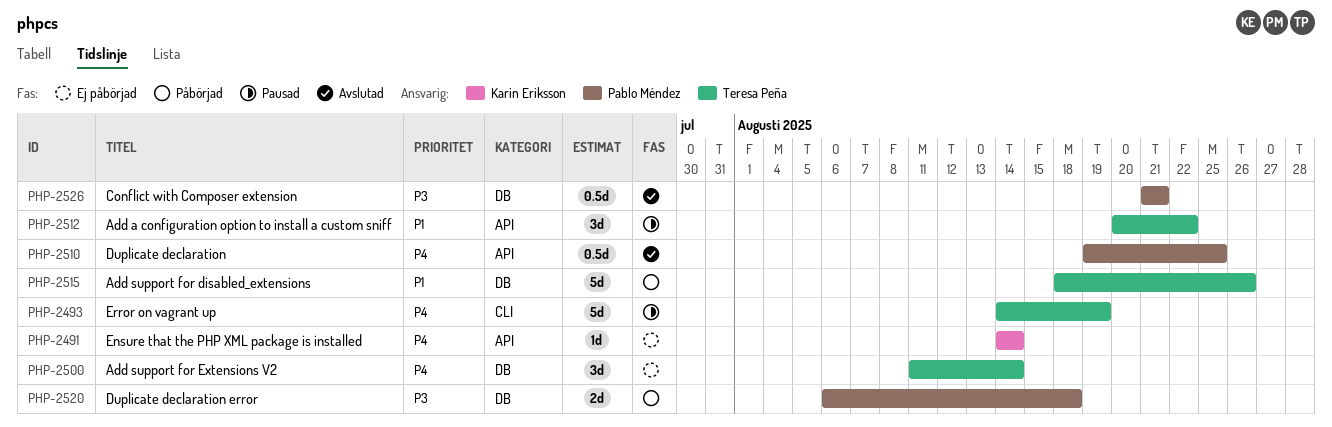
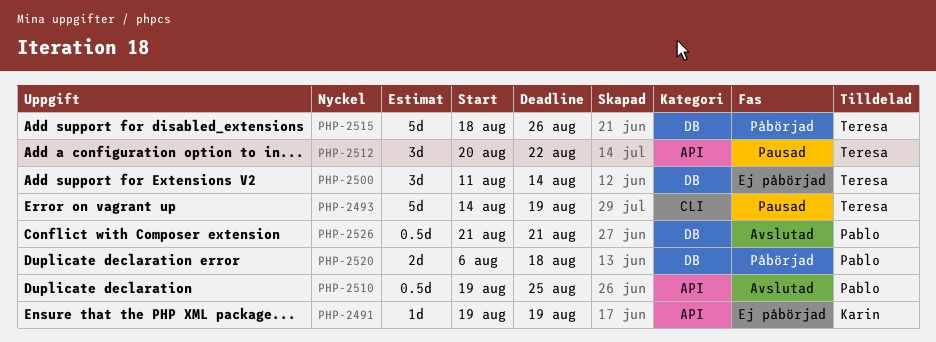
PHP-2491, start: Aug 14 -> Aug 19
PHP-2491, due: Aug 14 -> Aug 19

